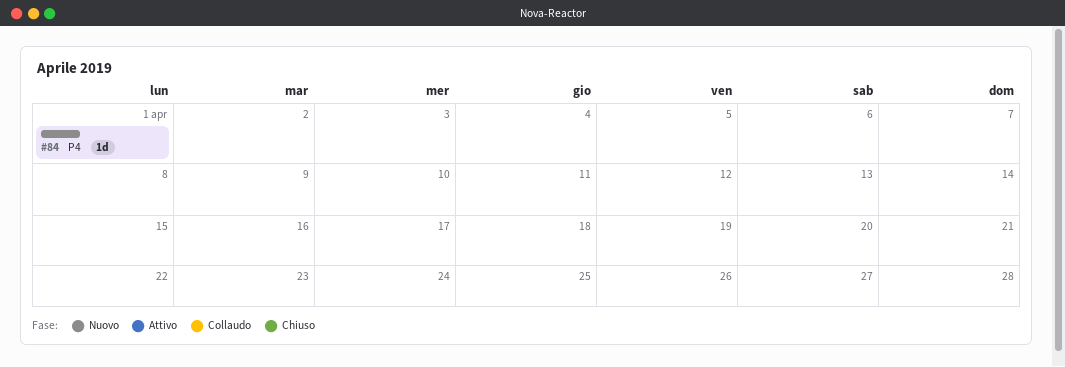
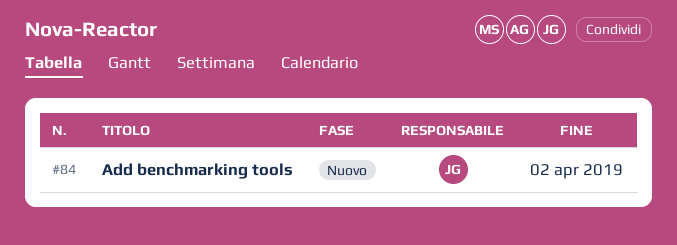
#84, due: Apr 1 -> Apr 2

